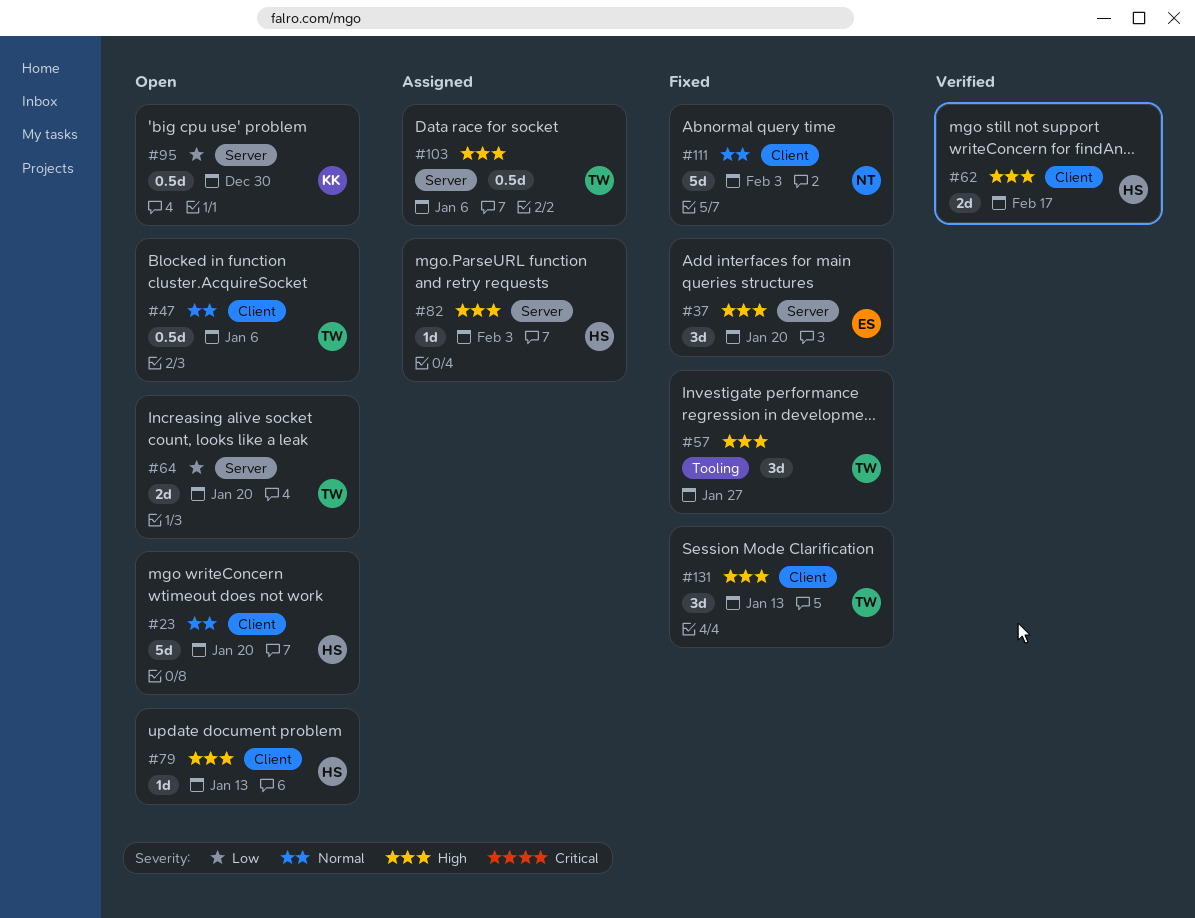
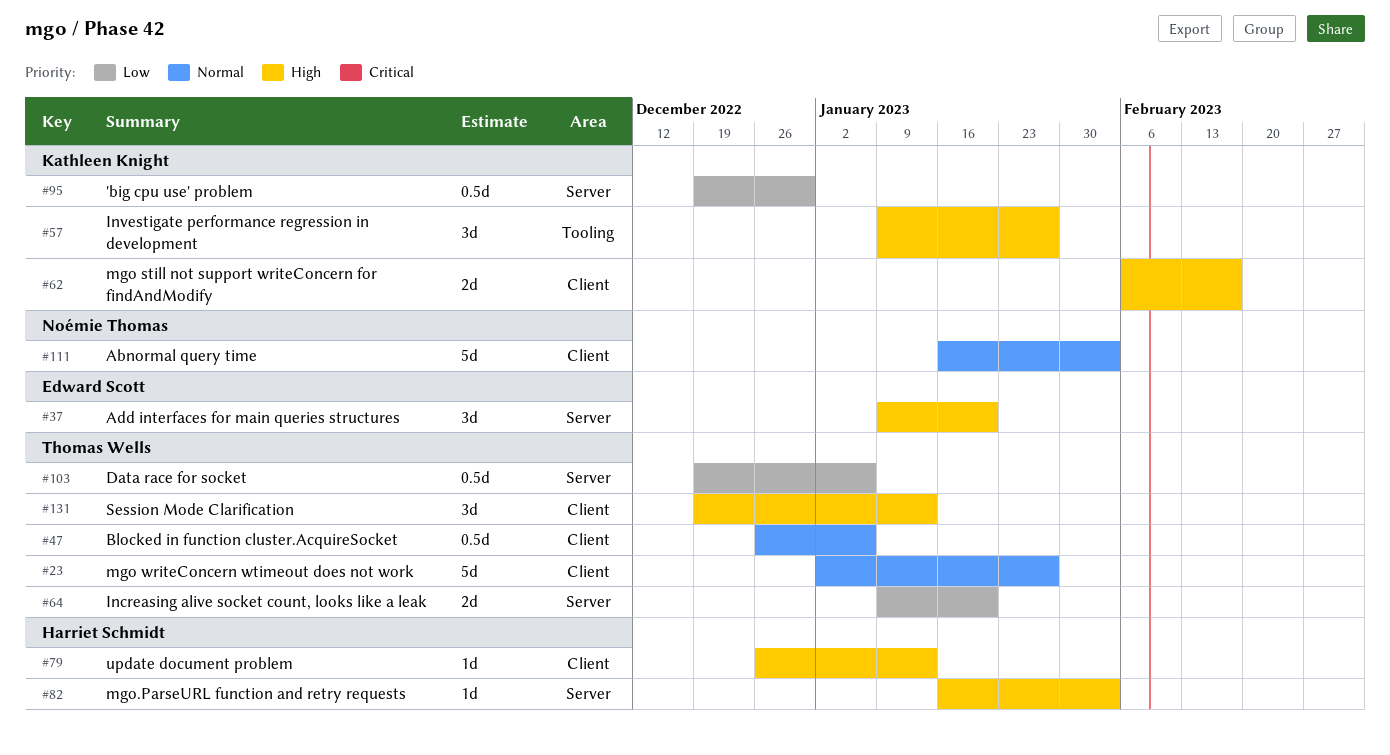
#23, owner: Harriet Schmidt -> Thomas Wells
#23, due: Jan 20 -> Jan 27
#57, owner: Thomas Wells -> Kathleen Knight
#62, owner: Harriet Schmidt -> Kathleen Knight
#103, priority: High -> Low

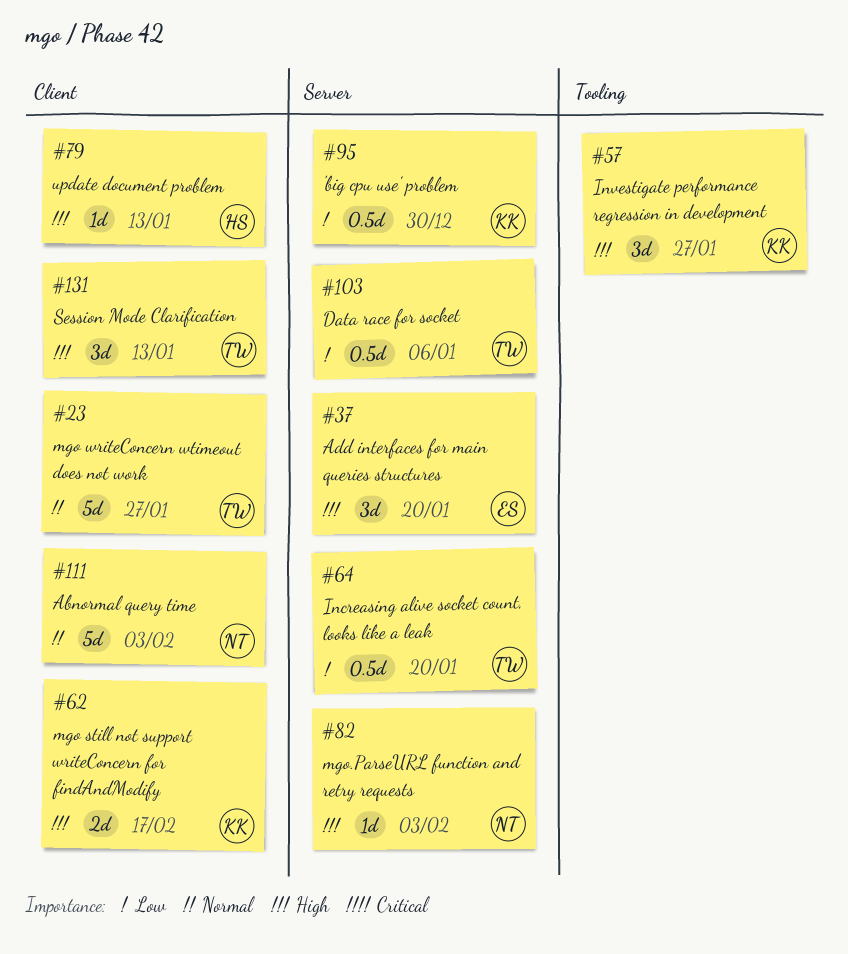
#47: present -> none
#64, estimate: 2d -> 0.5d
#82, owner: Harriet Schmidt -> Noémie Thomas

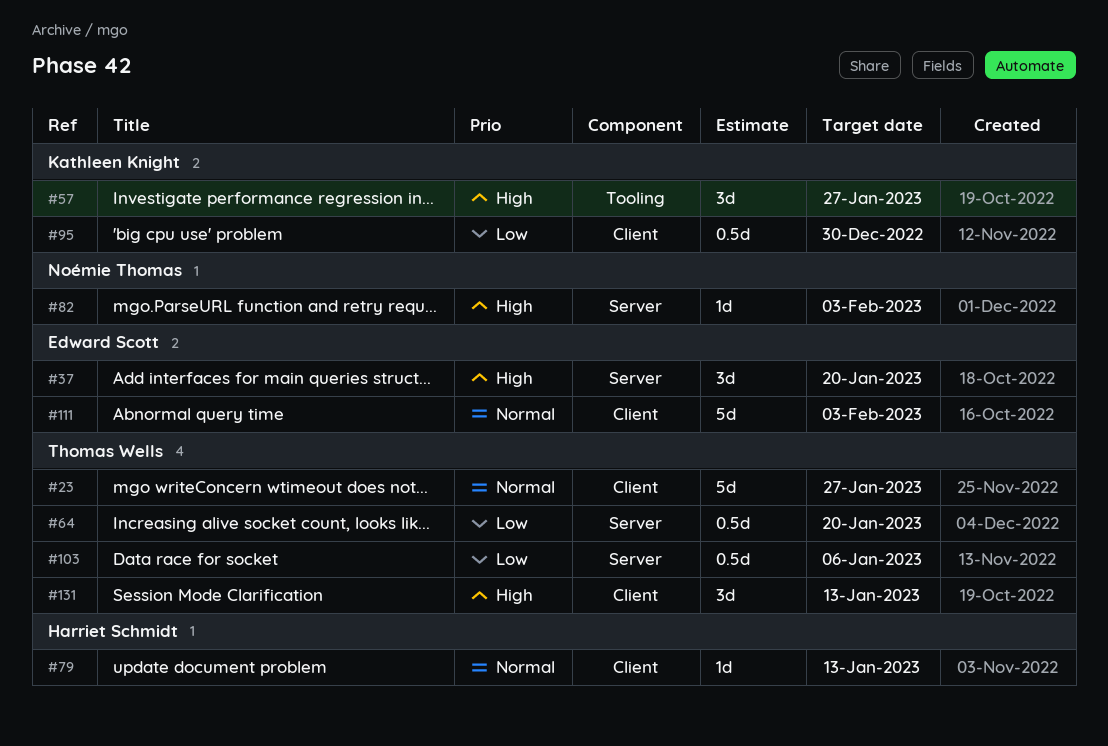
#62: present -> none
#79, priority: High -> Normal
#95, label: Server -> Client
#111, owner: Noémie Thomas -> Edward Scott

